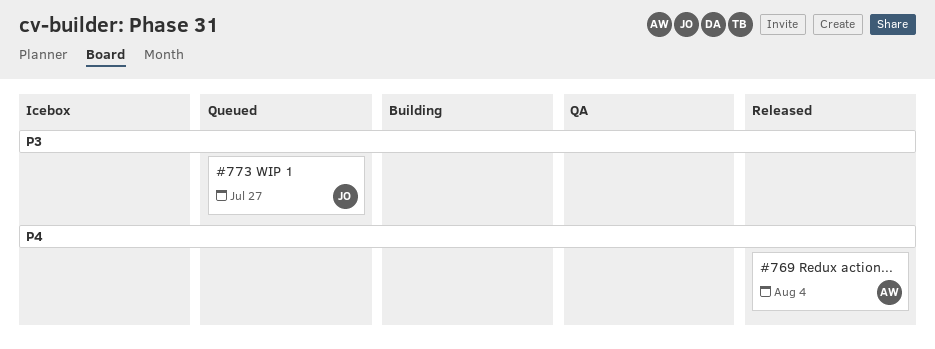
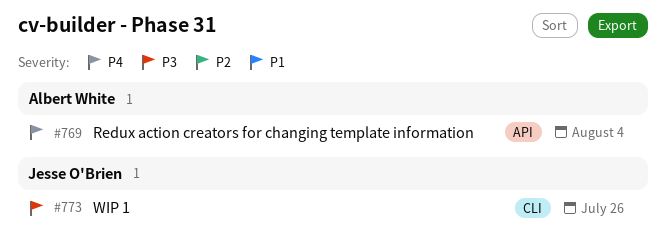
#773, due: Jul 27 -> Jul 26

